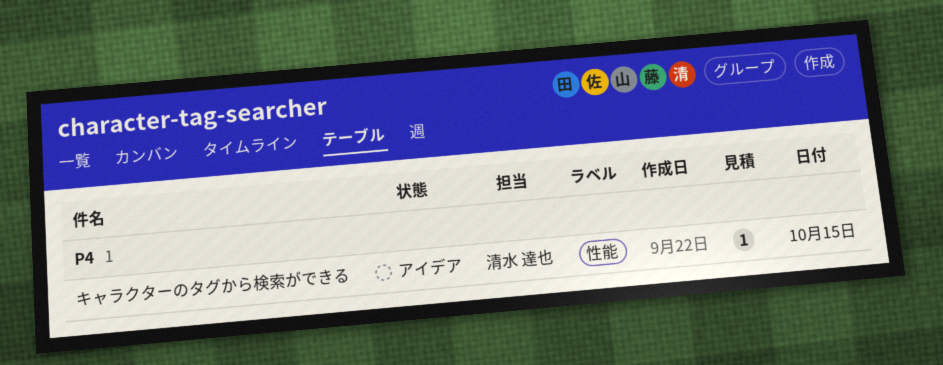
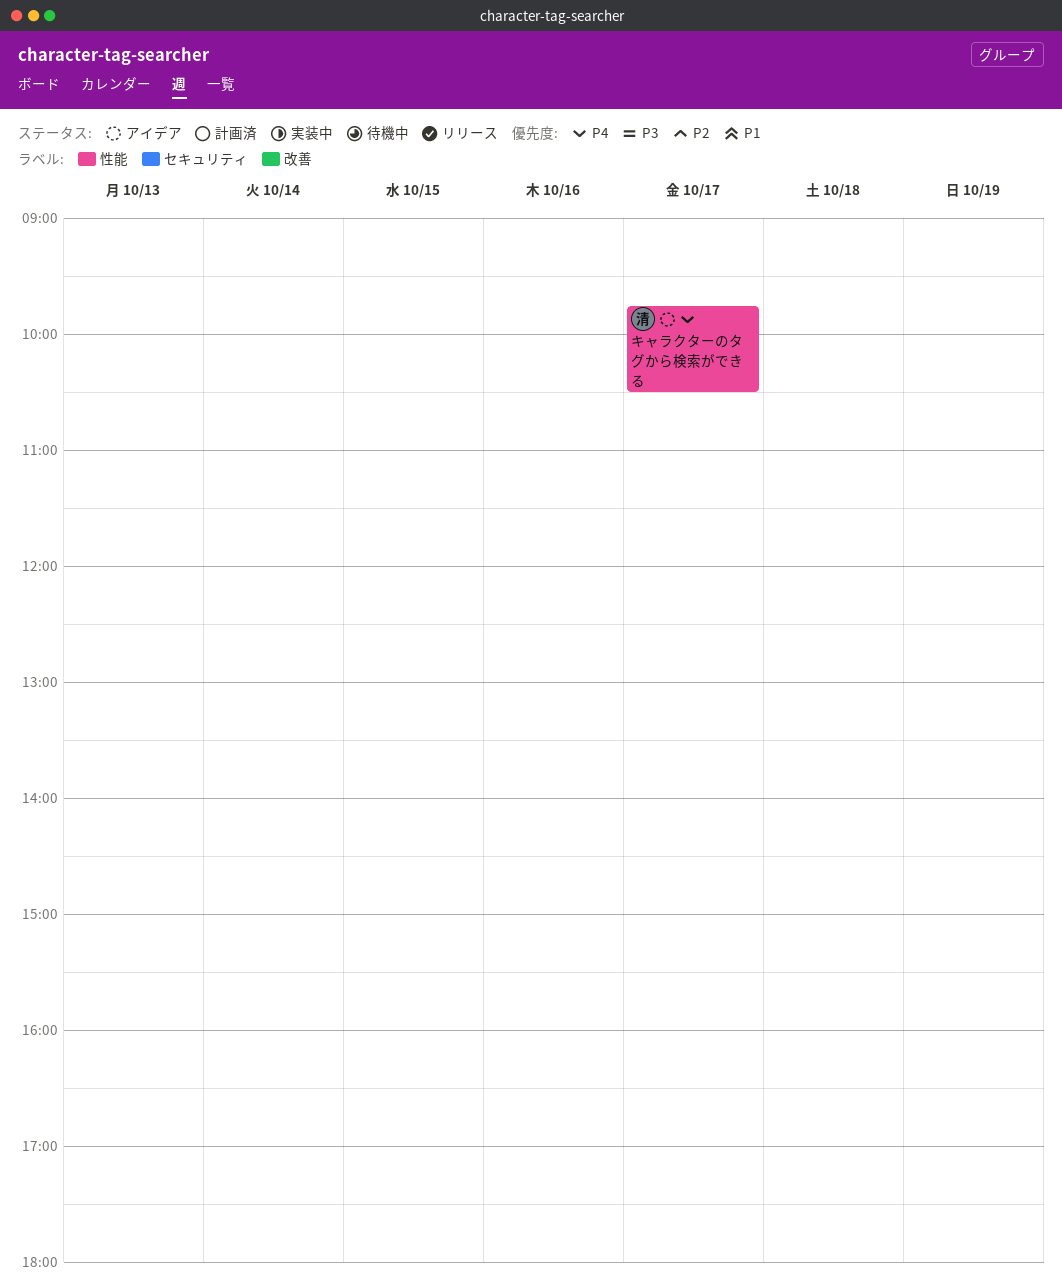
キャラクターのタグから検索ができる, day: Oct 15 -> Oct 17

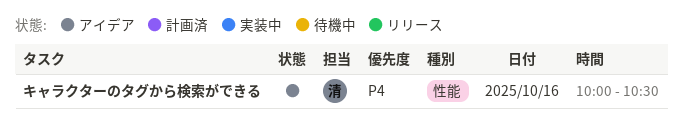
キャラクターのタグから検索ができる, day: Oct 17 -> Oct 16
キャラクターのタグから検索ができる, begins: 09:45 -> 10:00

